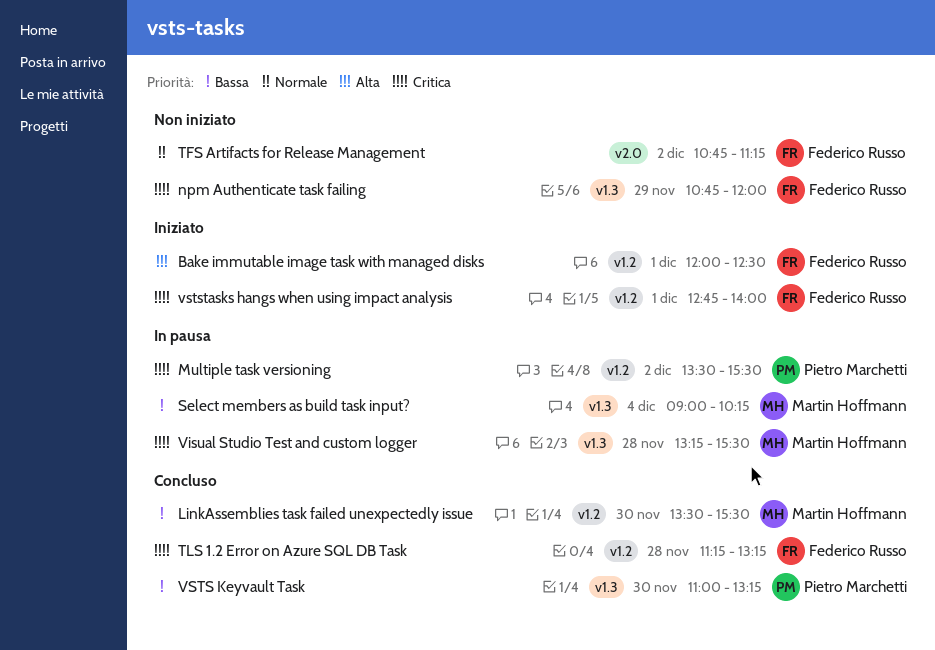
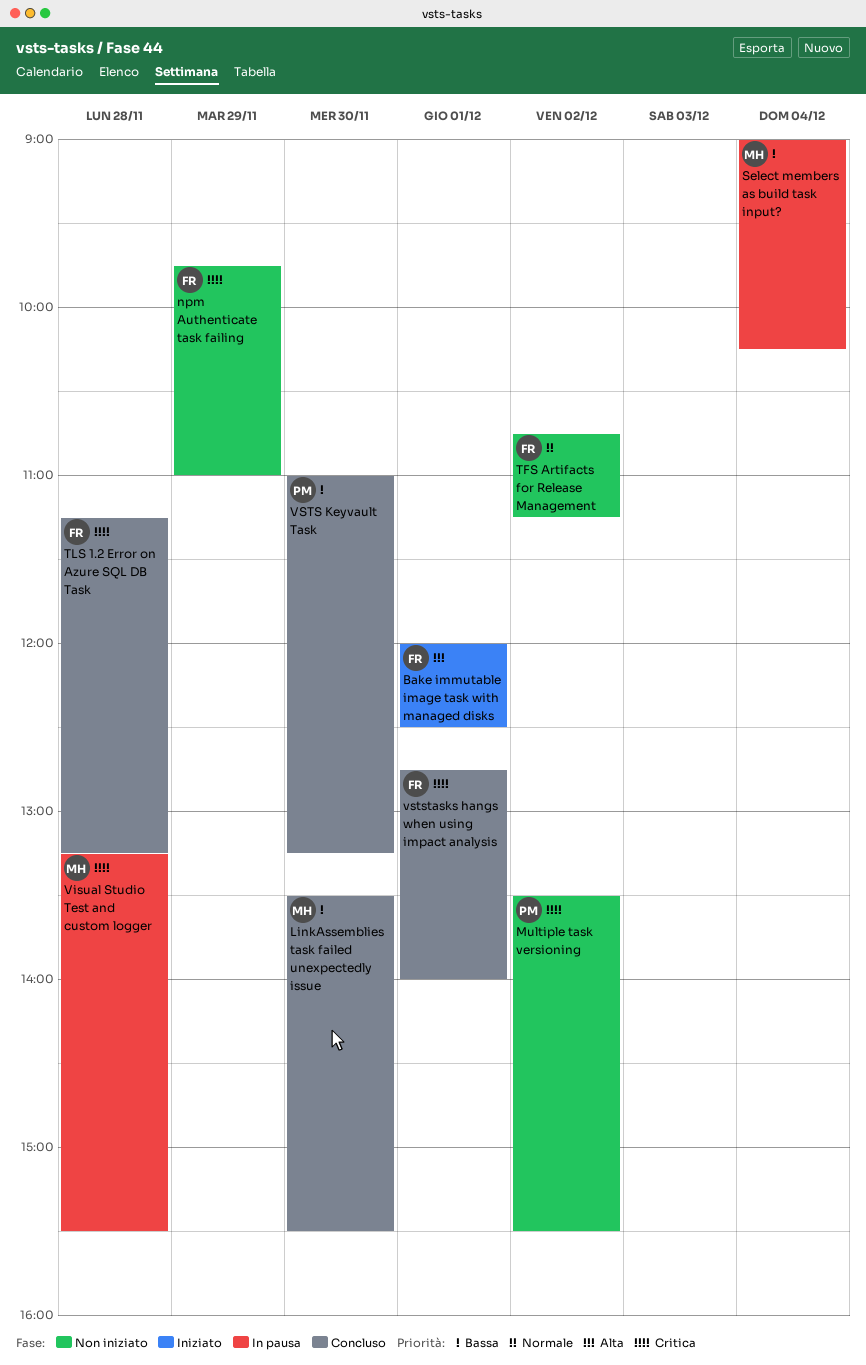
Multiple task versioning, status: In pausa -> Non iniziato
npm Authenticate task failing, begins: 10:45 -> 09:45
npm Authenticate task failing, ends: 12:00 -> 11:00
vststasks hangs when using impact analysis, status: Iniziato -> Concluso

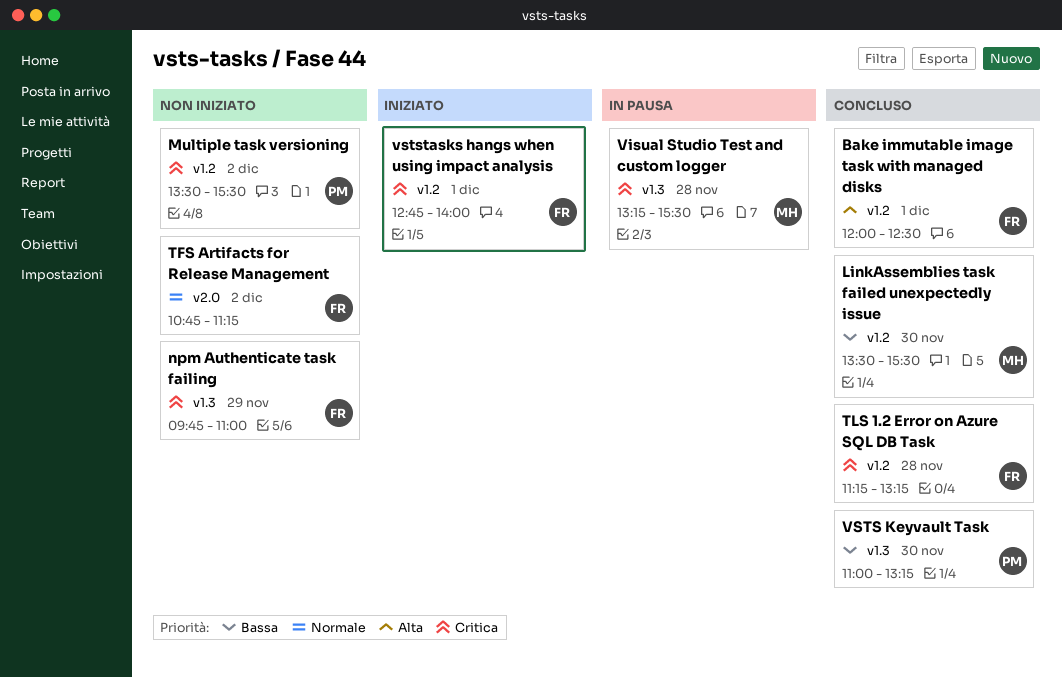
Bake immutable image task with managed disks, status: Iniziato -> Concluso
Select members as build task input?: present -> none
vststasks hangs when using impact analysis, status: Concluso -> Iniziato

